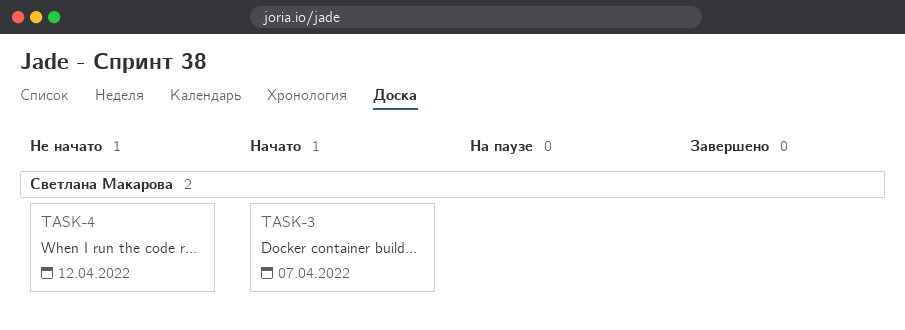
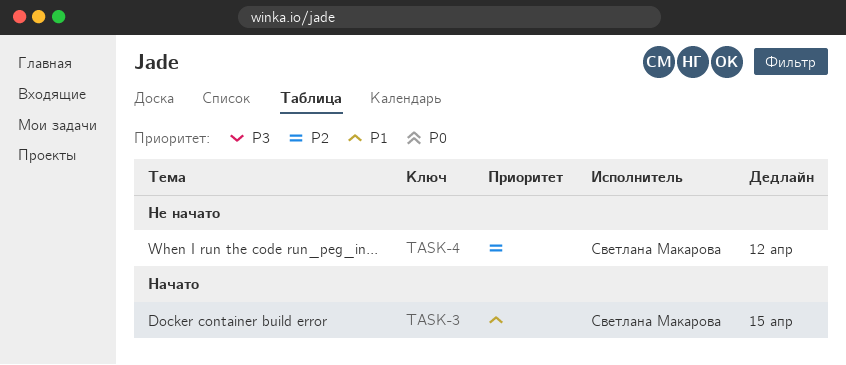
TASK-3, due: Apr 7 -> Apr 15

